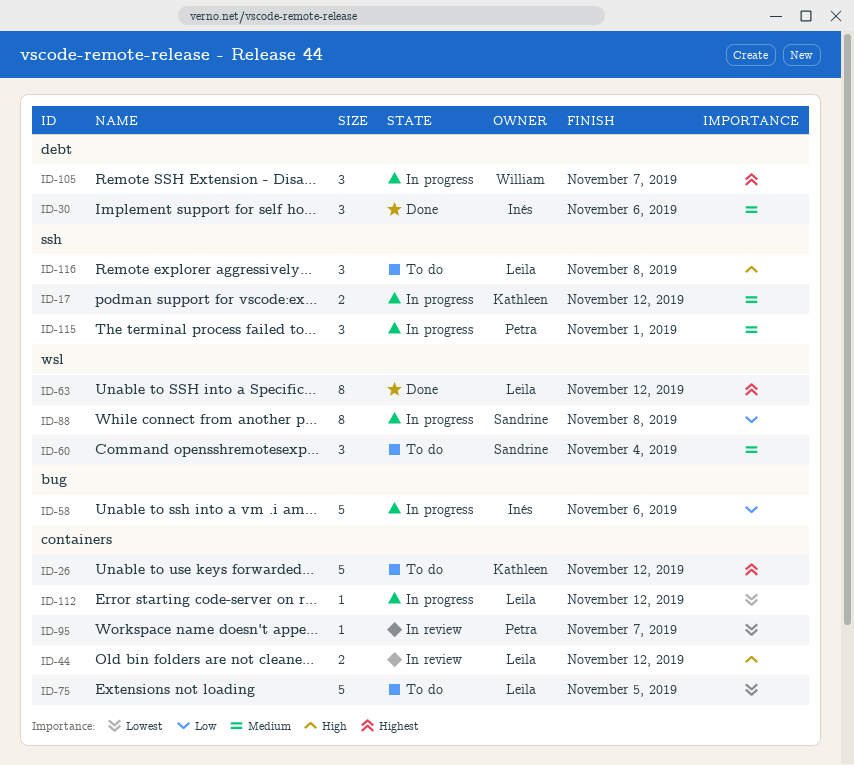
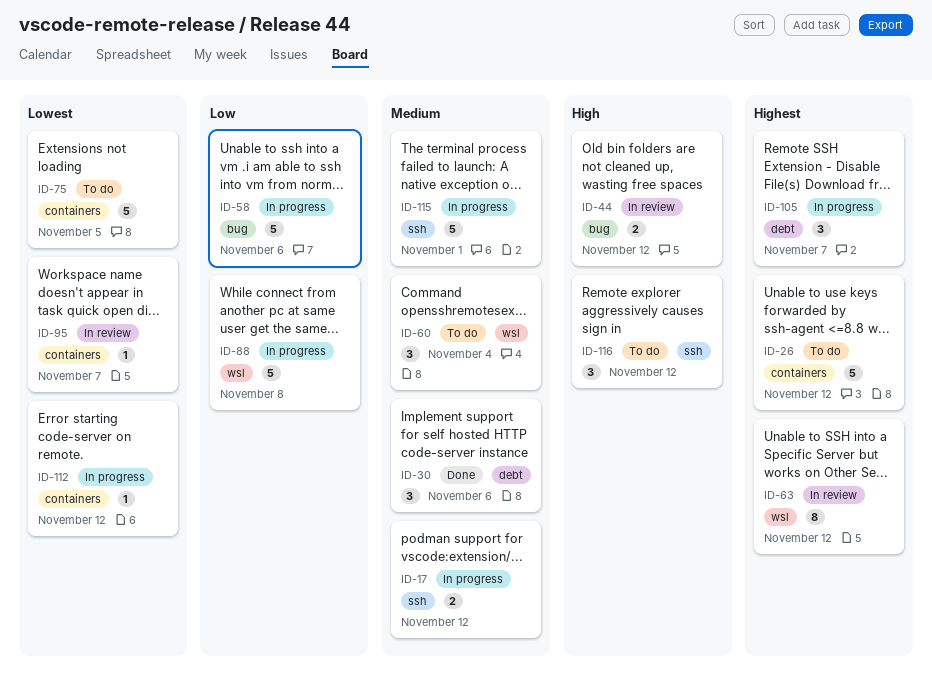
ID-44, label: containers -> bug
ID-63, status: Done -> In review
ID-88, estimate: 8 -> 5
ID-115, estimate: 3 -> 5
ID-116, due: Nov 8 -> Nov 12

